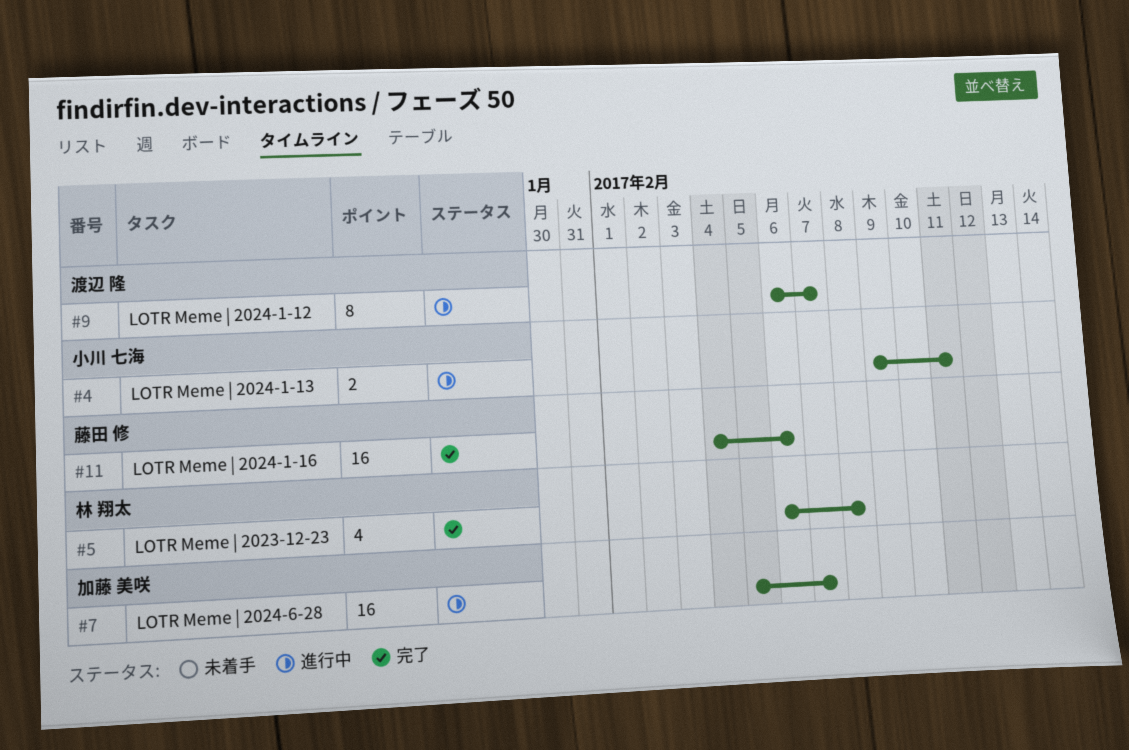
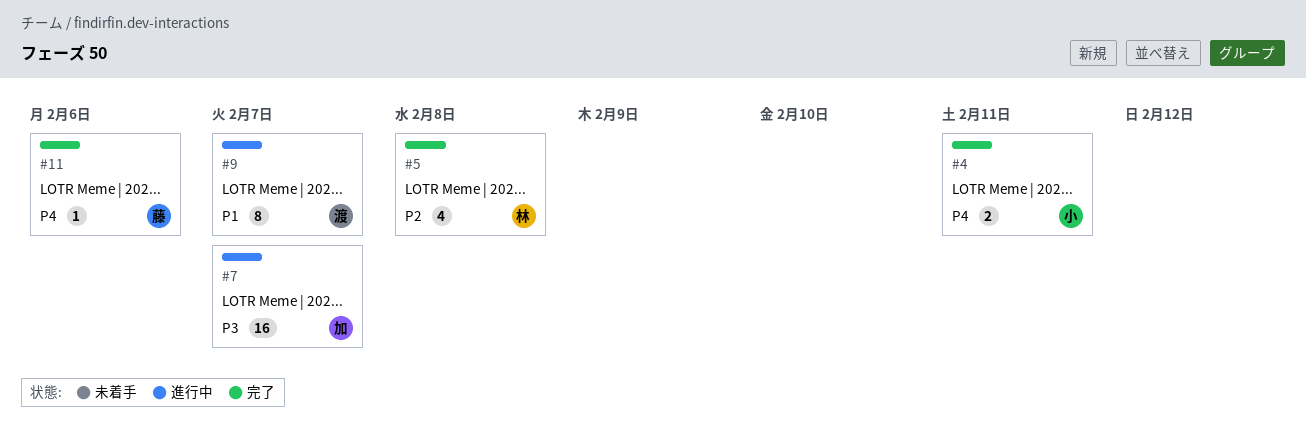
#4, status: 進行中 -> 完了
#11, estimate: 16 -> 1

